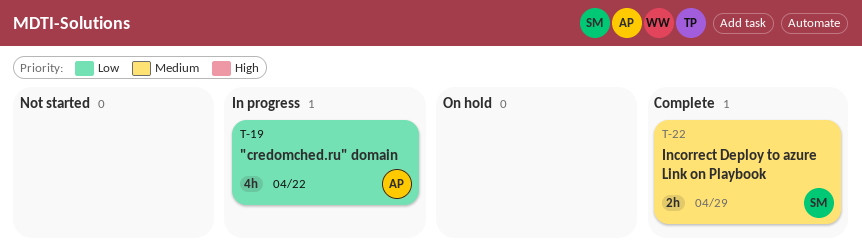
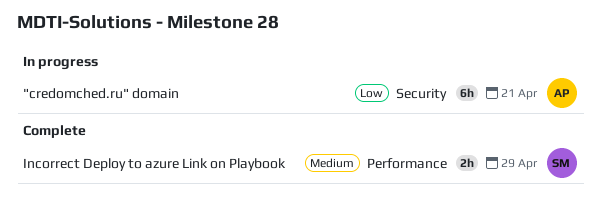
"credomched.ru" domain, estimate: 4h -> 6h
"credomched.ru" domain, due: Apr 22 -> Apr 21

